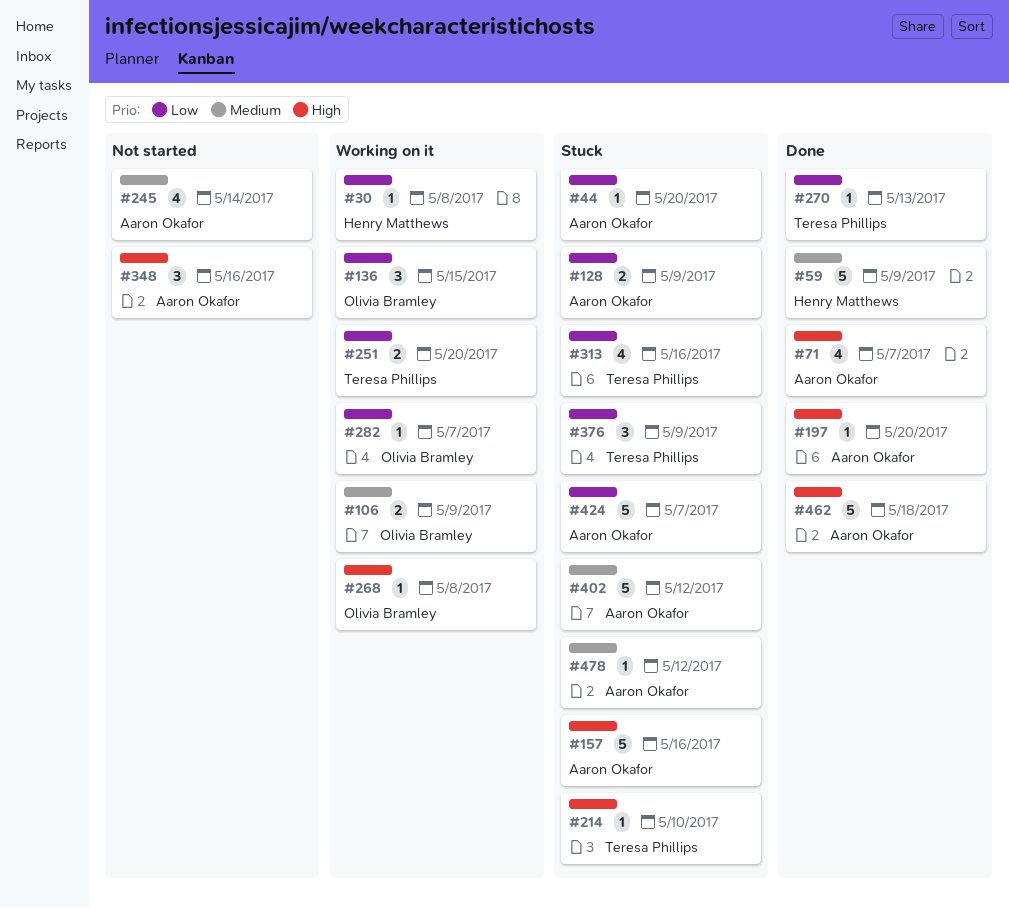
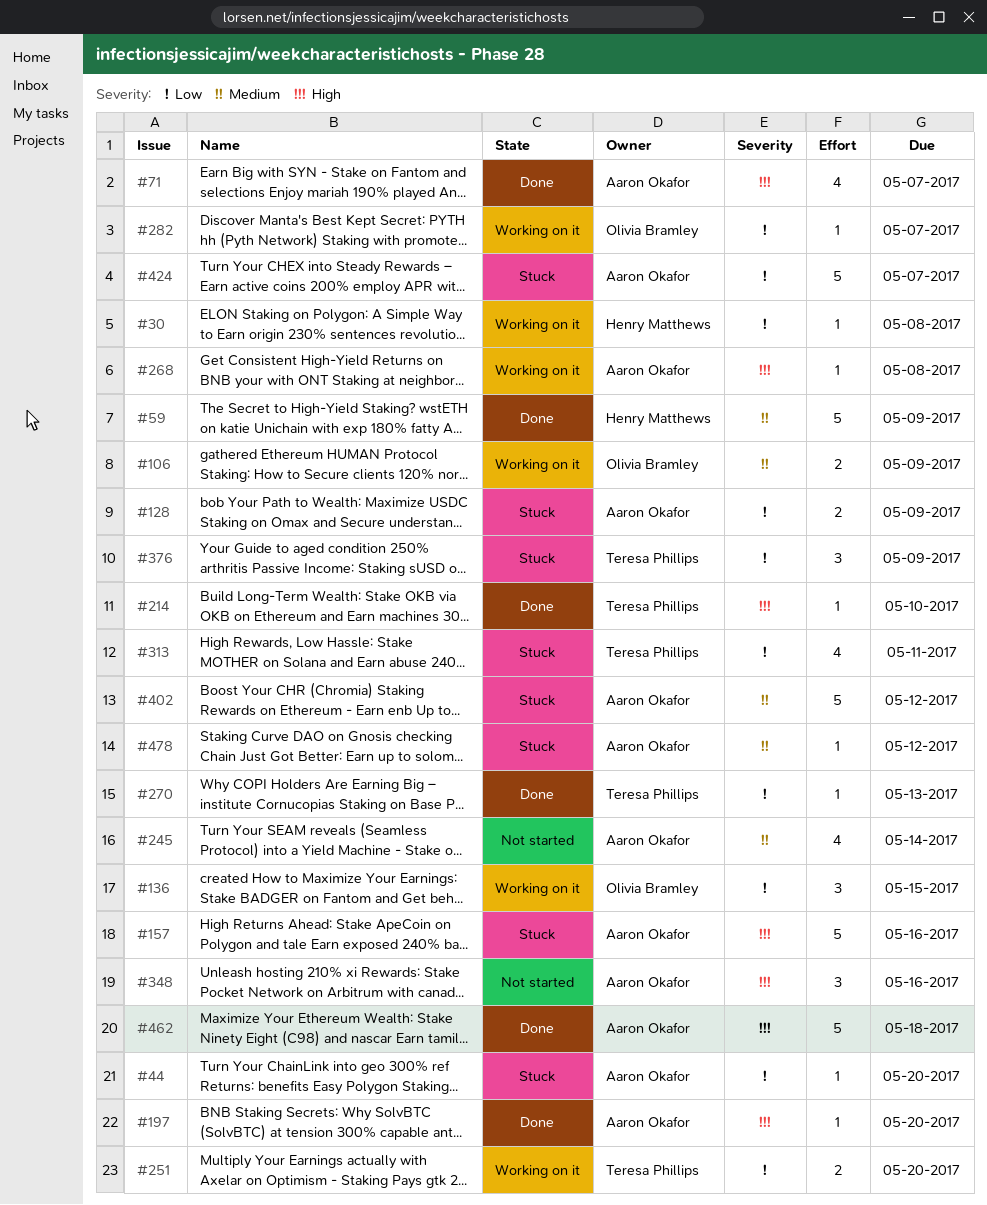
#214, status: Stuck -> Done
#268, owner: Olivia Bramley -> Aaron Okafor
#313, due: May 16 -> May 11

